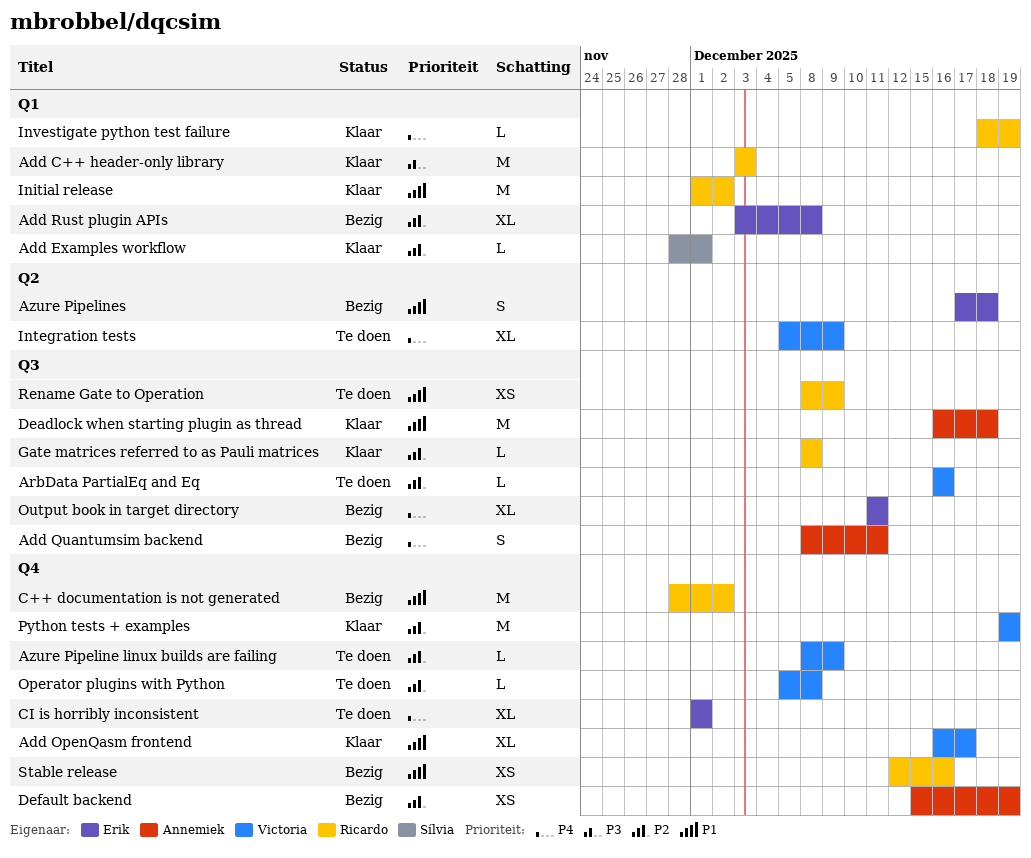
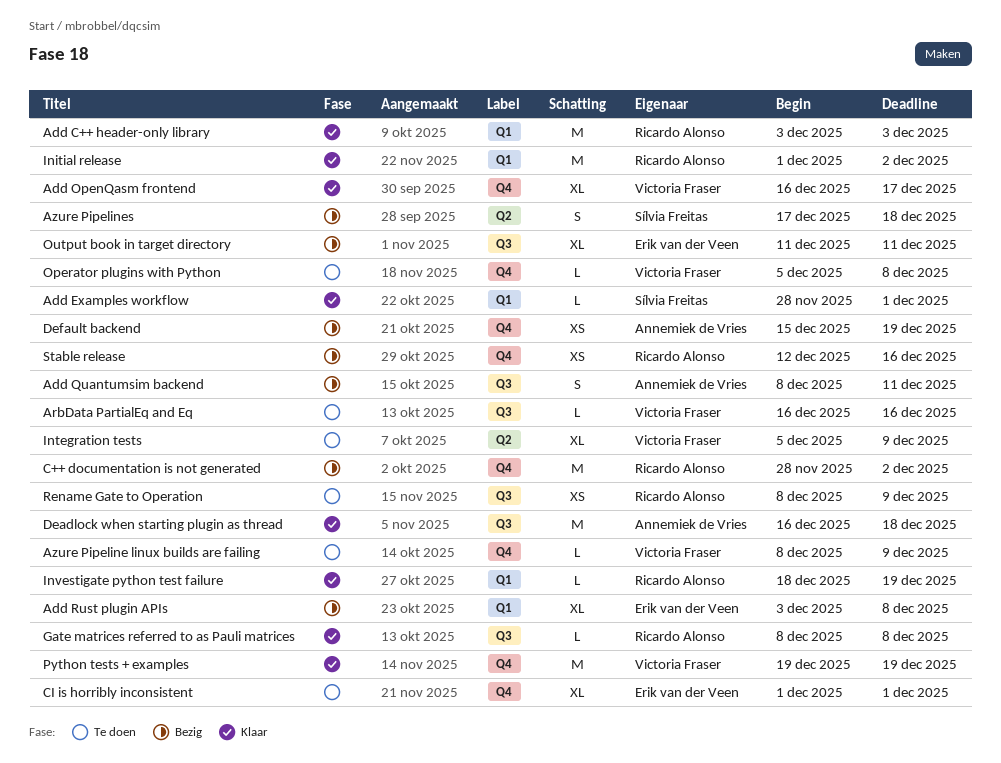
Azure Pipelines, owner: Erik van der Veen -> Sílvia Freitas

